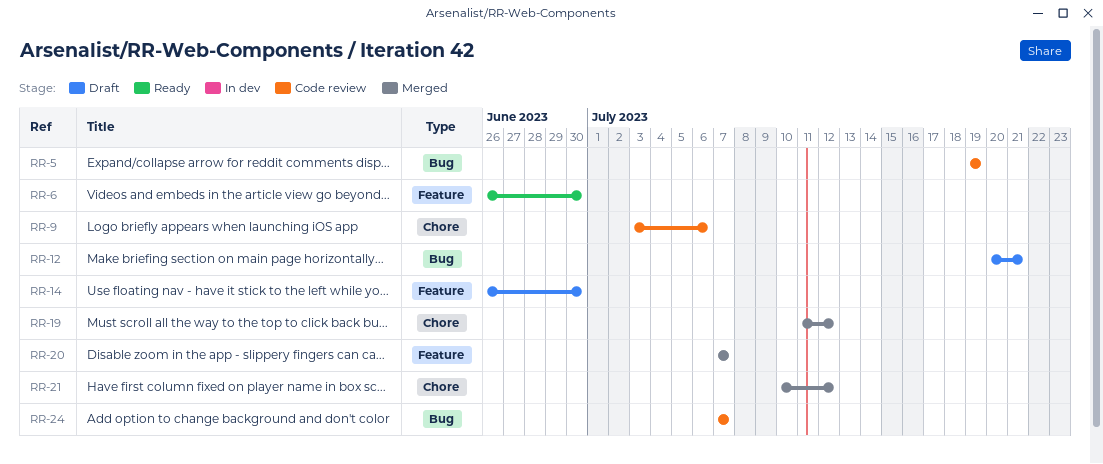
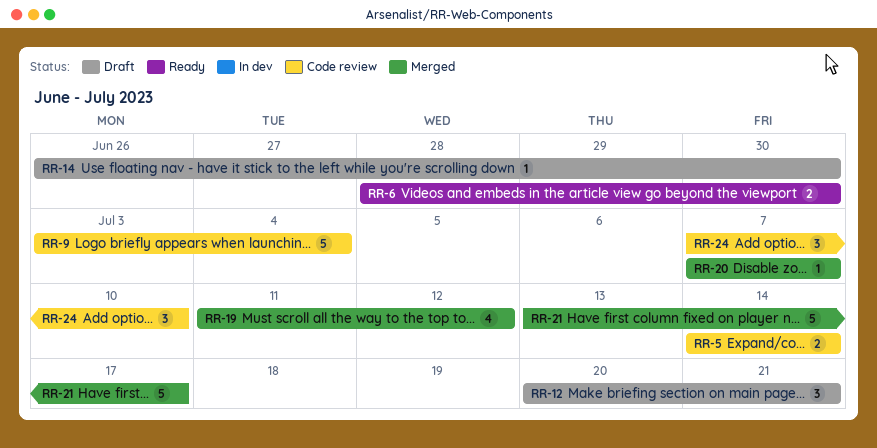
RR-5, start: Jul 19 -> Jul 14
RR-5, due: Jul 19 -> Jul 14
RR-6, start: Jun 26 -> Jun 28
RR-9, due: Jul 6 -> Jul 4
RR-21, start: Jul 10 -> Jul 13
RR-21, due: Jul 12 -> Jul 17
RR-24, due: Jul 7 -> Jul 10

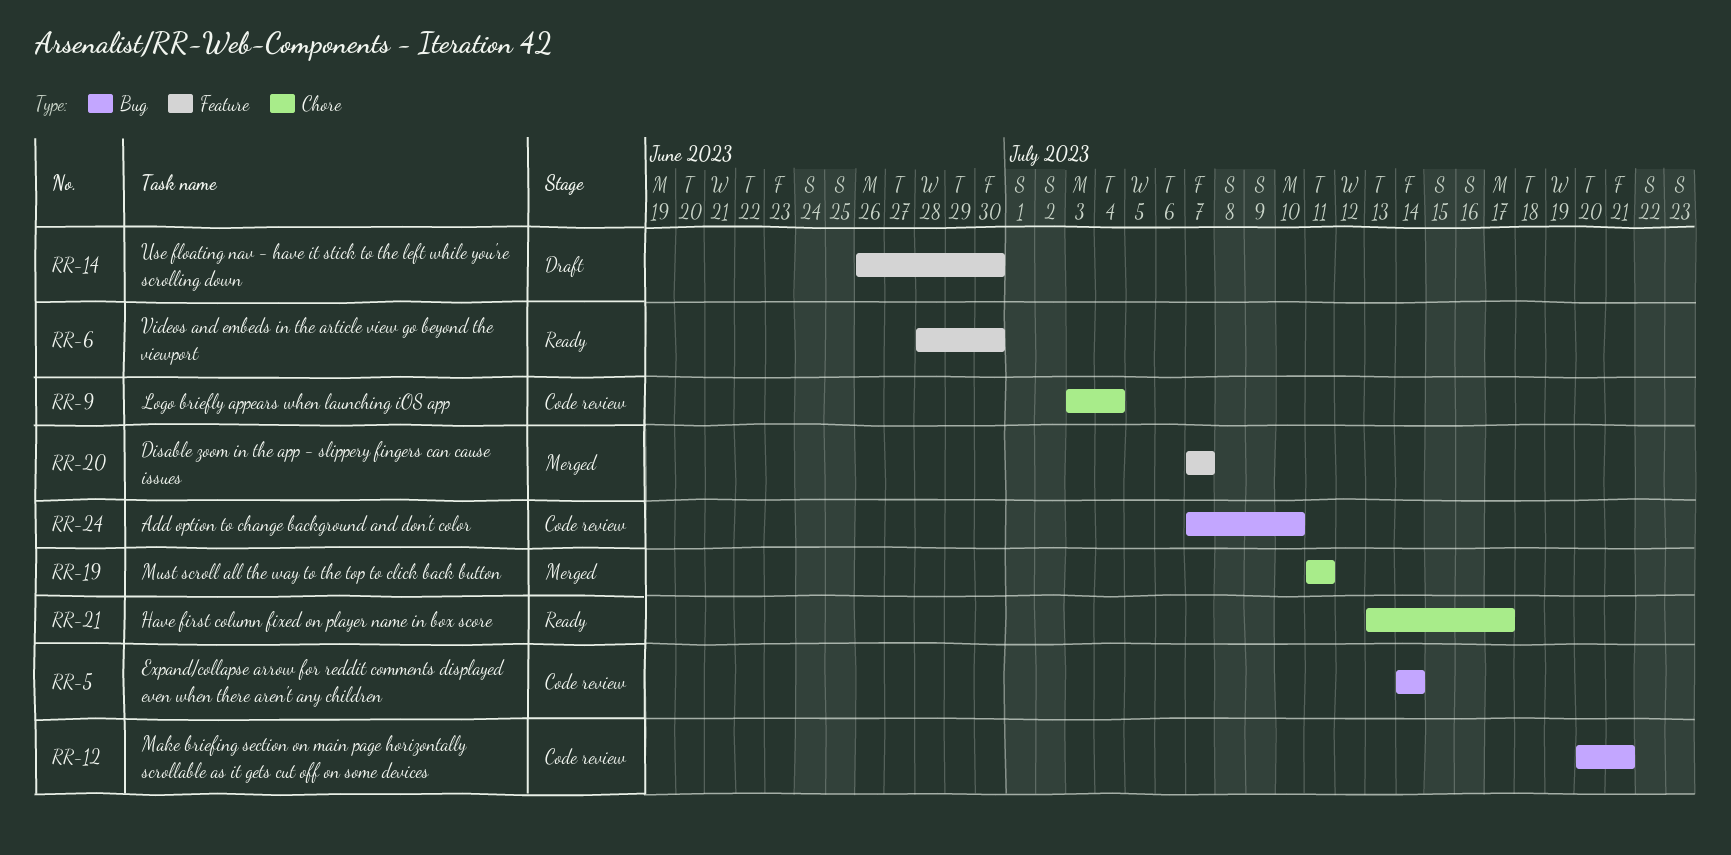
RR-12, status: Draft -> Code review
RR-19, due: Jul 12 -> Jul 11
RR-21, status: Merged -> Ready

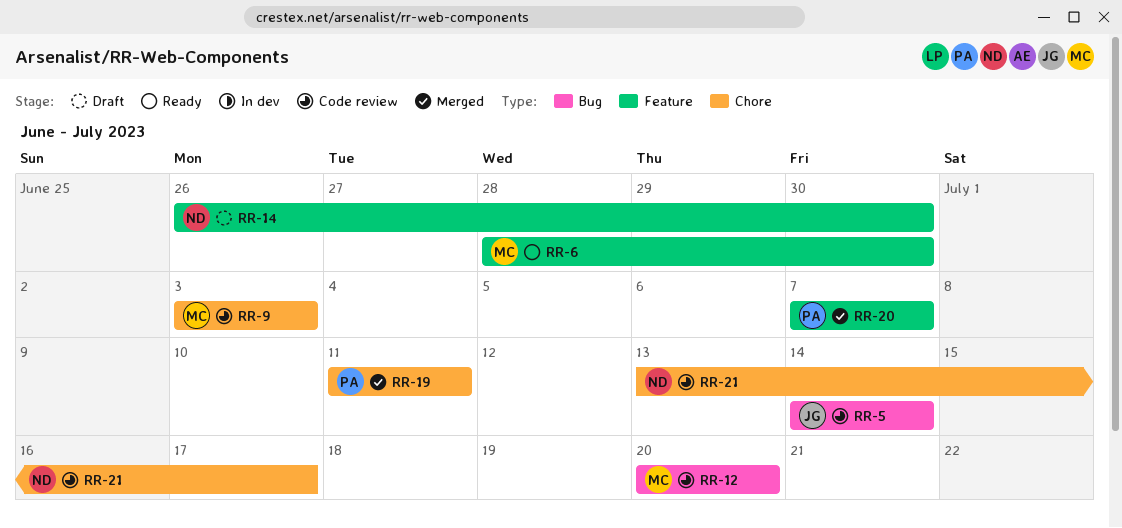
RR-9, due: Jul 4 -> Jul 3
RR-12, due: Jul 21 -> Jul 20
RR-21, status: Ready -> Code review
RR-24: present -> none

